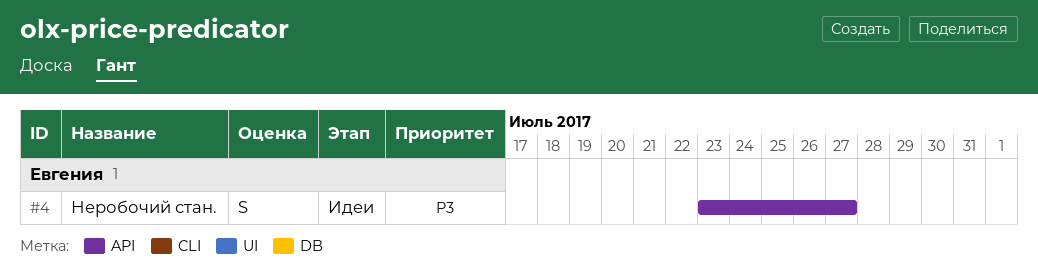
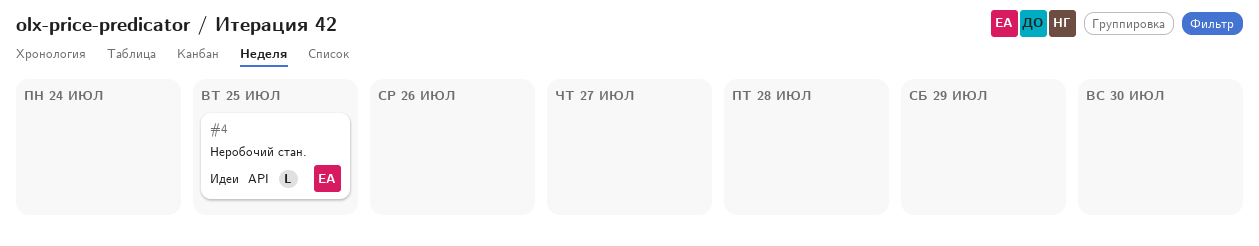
#4, estimate: S -> L
#4, due: Jul 27 -> Jul 25

